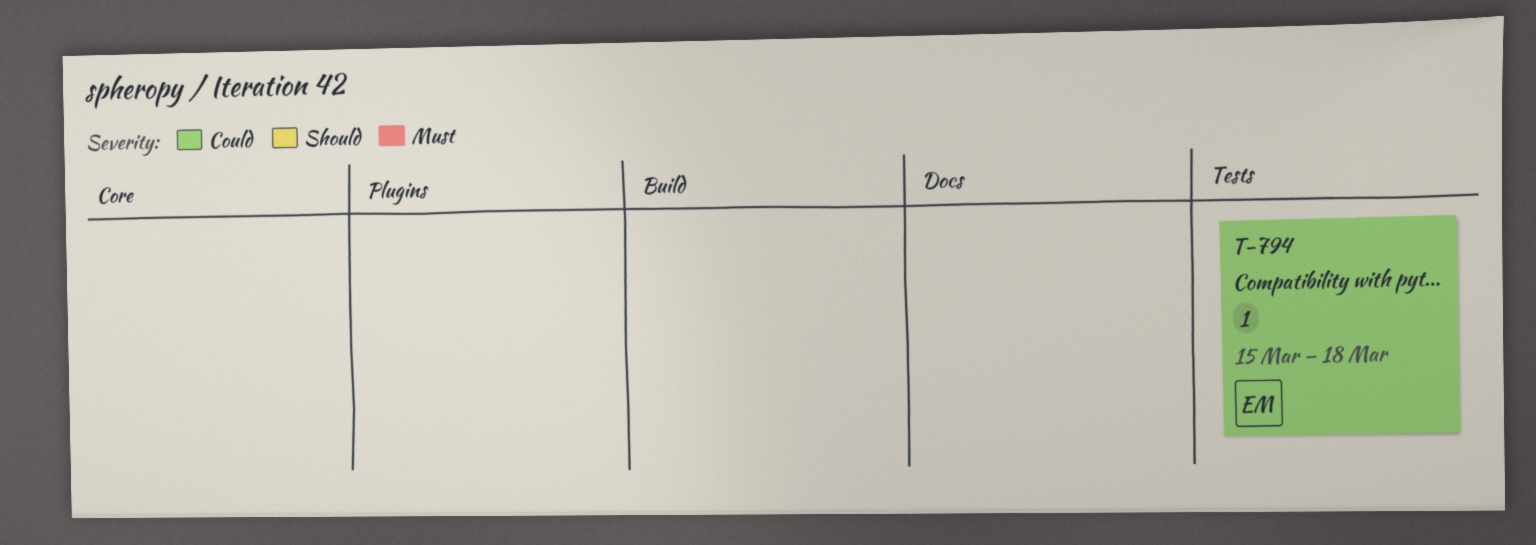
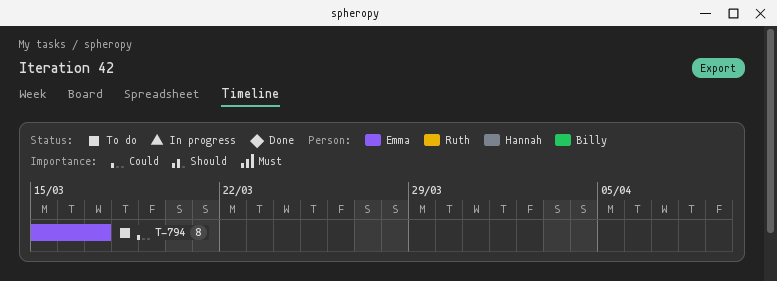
T-794, estimate: 1 -> 8
T-794, due: Mar 18 -> Mar 17

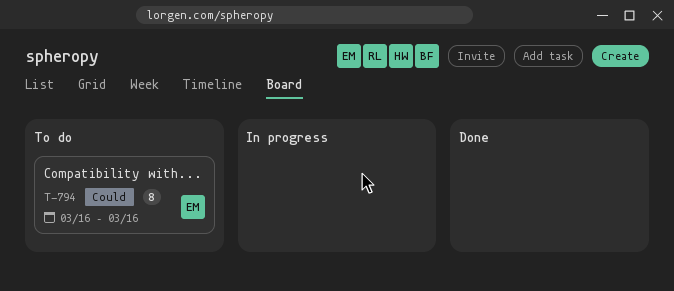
T-794, start: Mar 15 -> Mar 16
T-794, due: Mar 17 -> Mar 16

